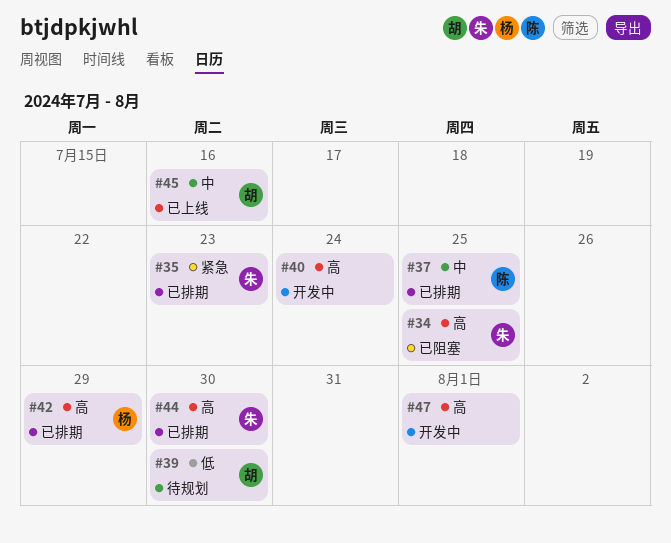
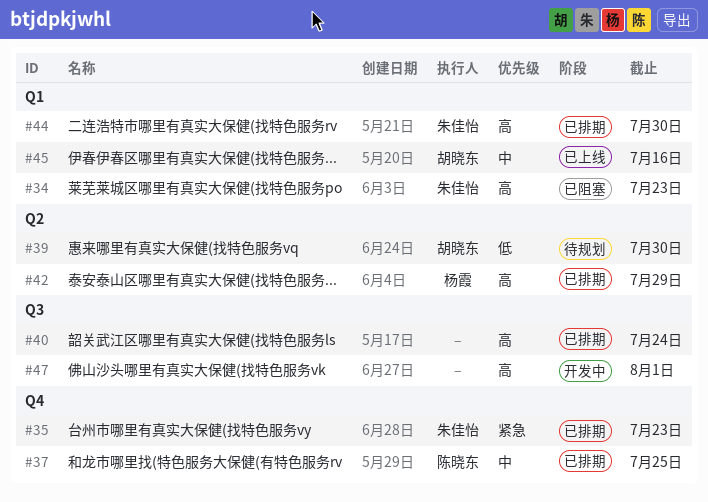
#34, due: Jul 25 -> Jul 23
#40, status: 开发中 -> 已排期

